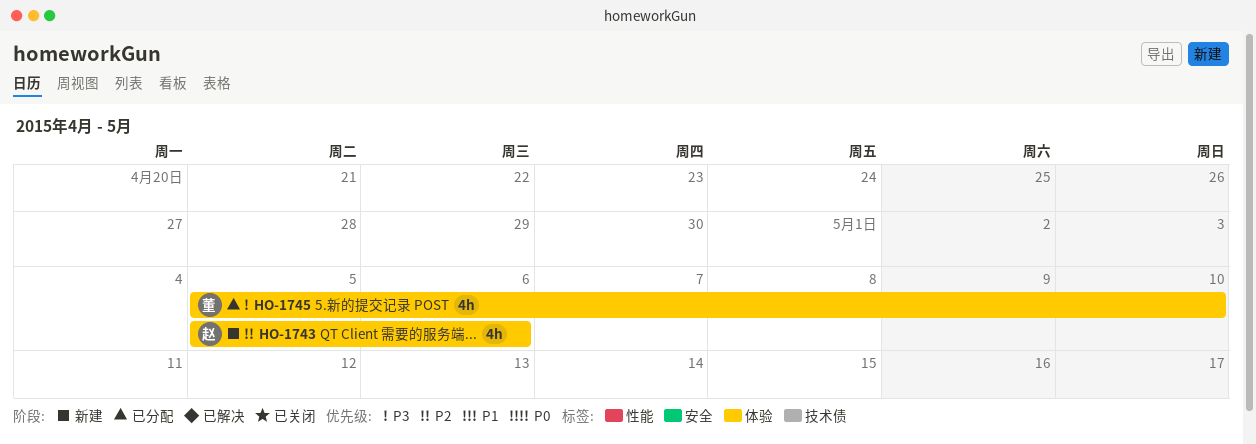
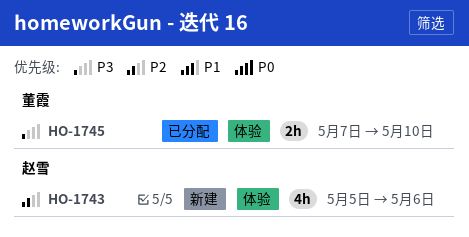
HO-1745, estimate: 4h -> 2h
HO-1745, start: May 5 -> May 7

